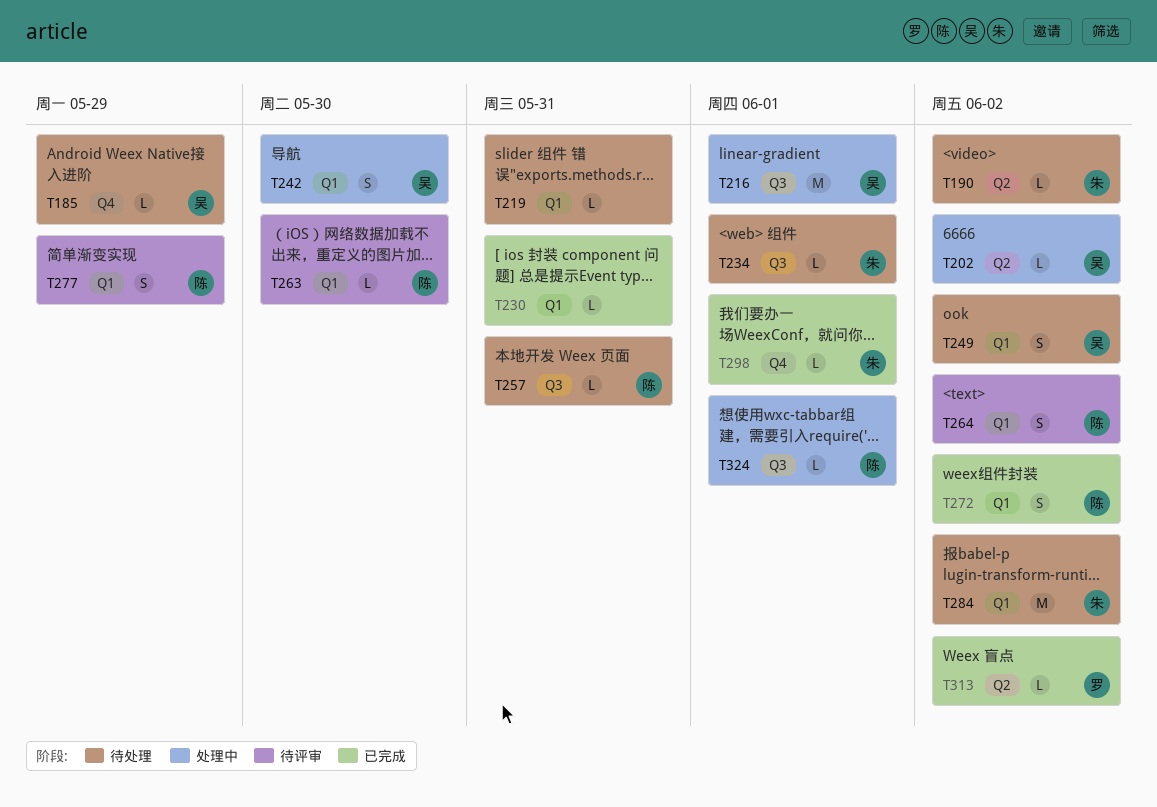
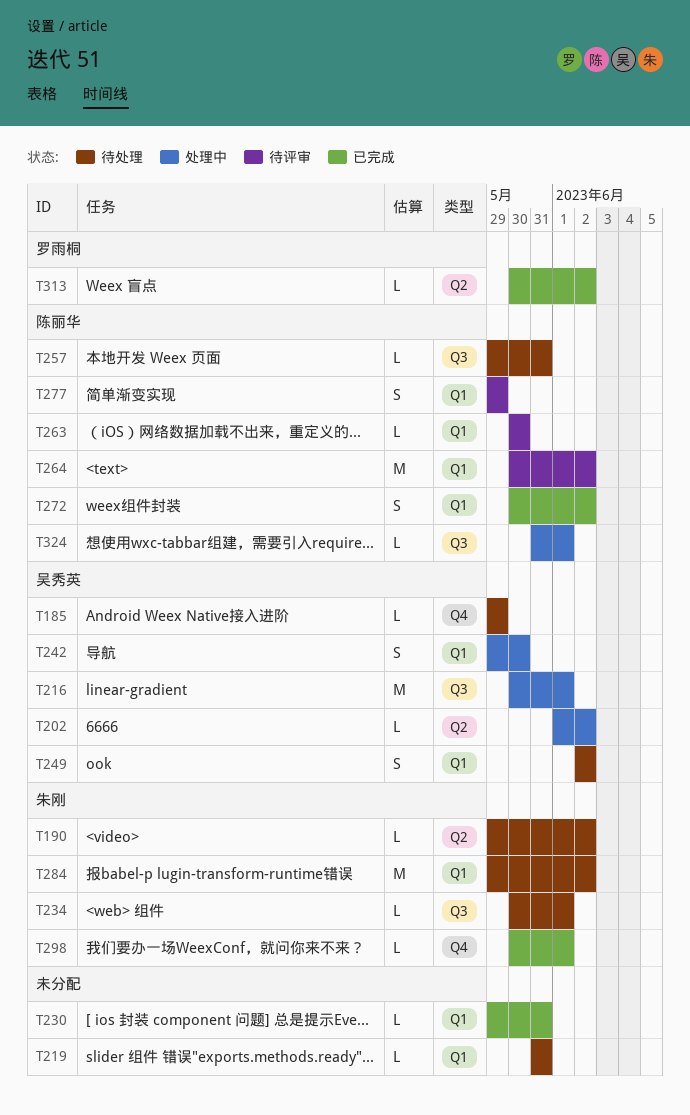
T264, estimate: S -> M

